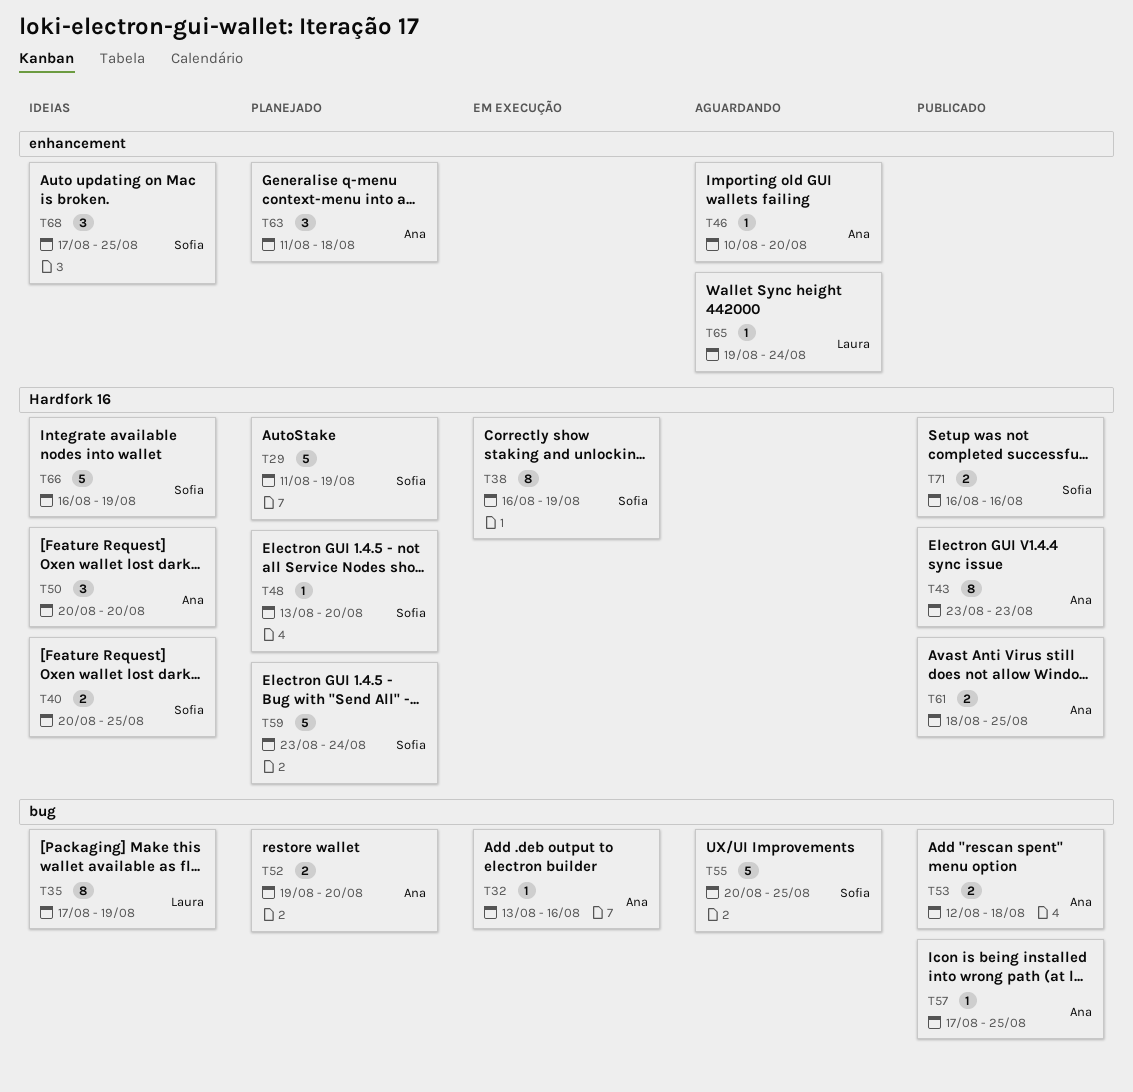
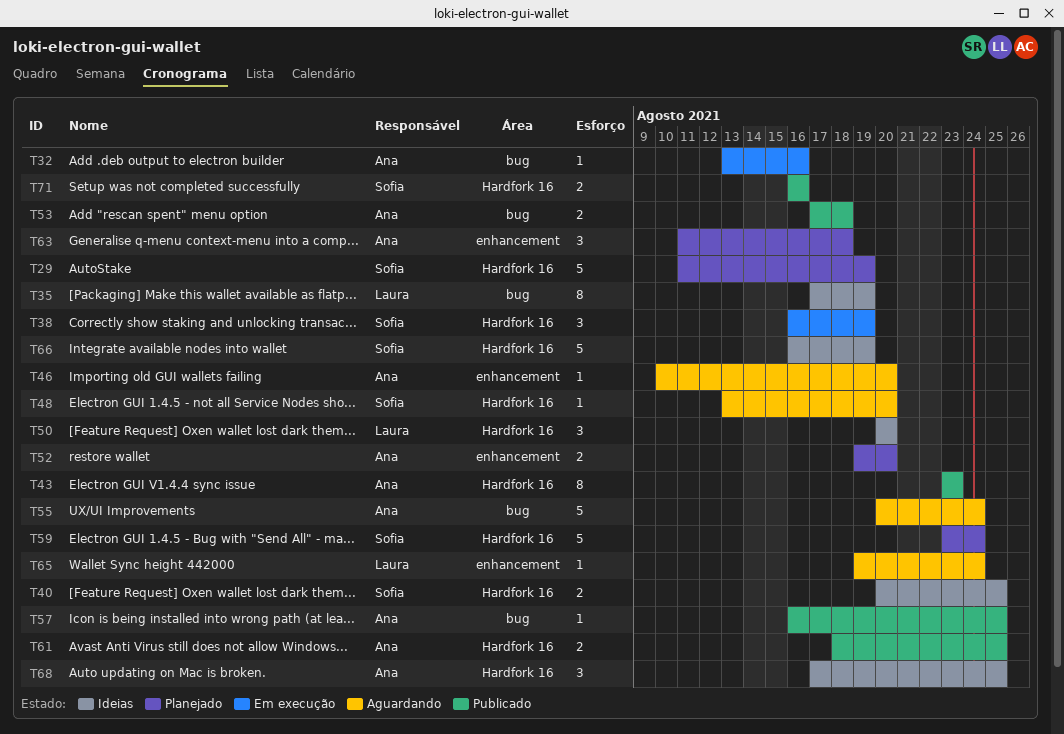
T38, estimate: 8 -> 3
T48, status: Planejado -> Aguardando
T50, owner: Ana -> Laura
T52, label: bug -> enhancement
T53, start: Aug 12 -> Aug 17
T55, owner: Sofia -> Ana
T55, due: Aug 25 -> Aug 24
T57, start: Aug 17 -> Aug 16
T68, owner: Sofia -> Ana
T68, label: enhancement -> Hardfork 16

